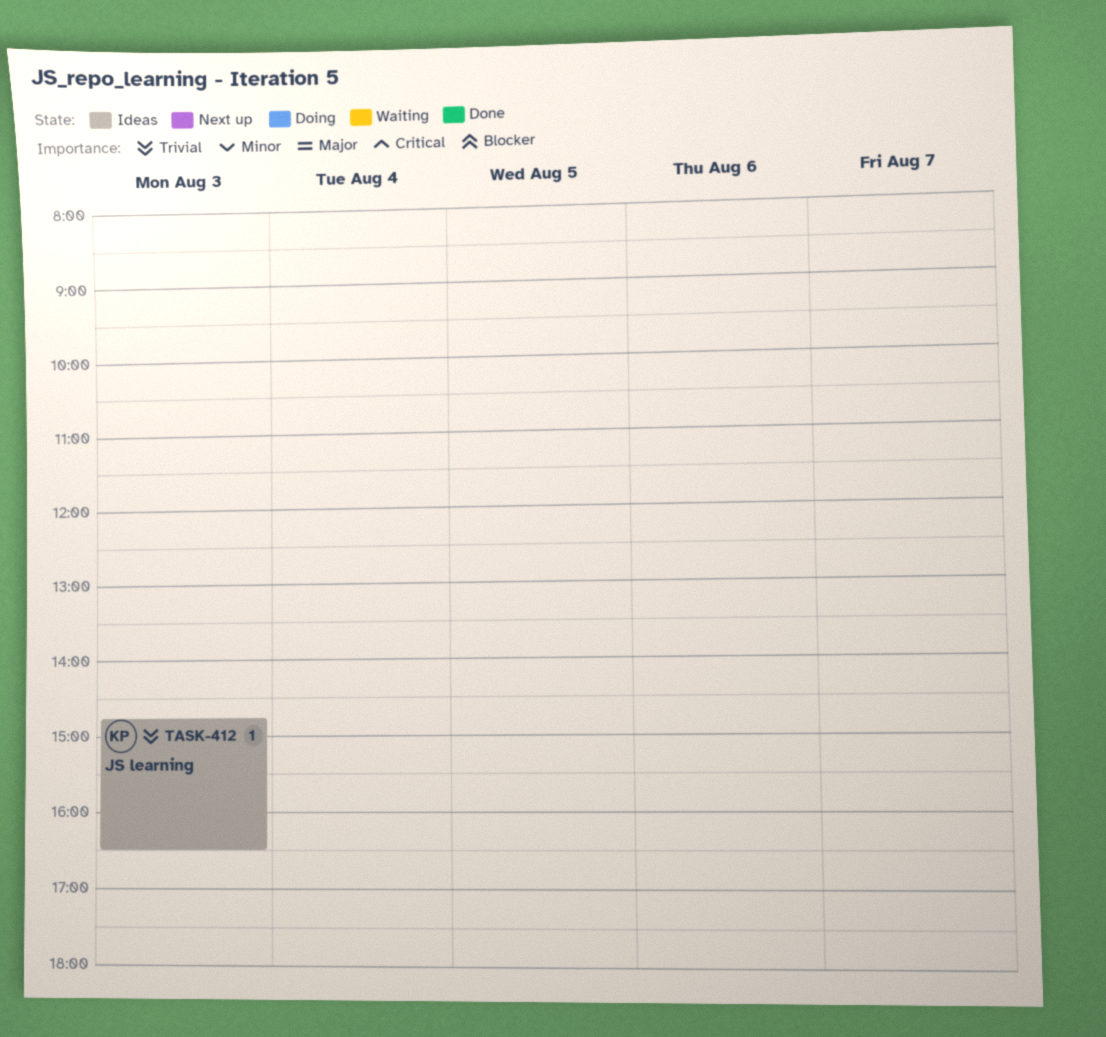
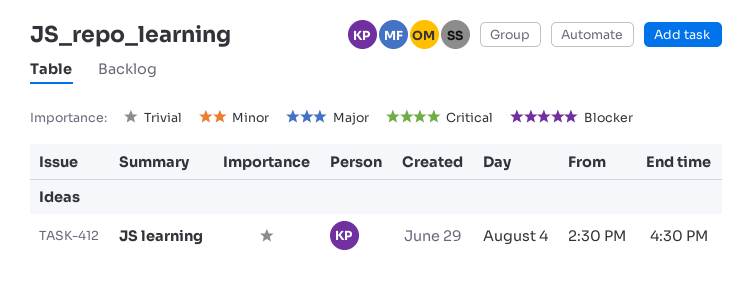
TASK-412, day: Aug 3 -> Aug 4
TASK-412, begins: 14:45 -> 14:30

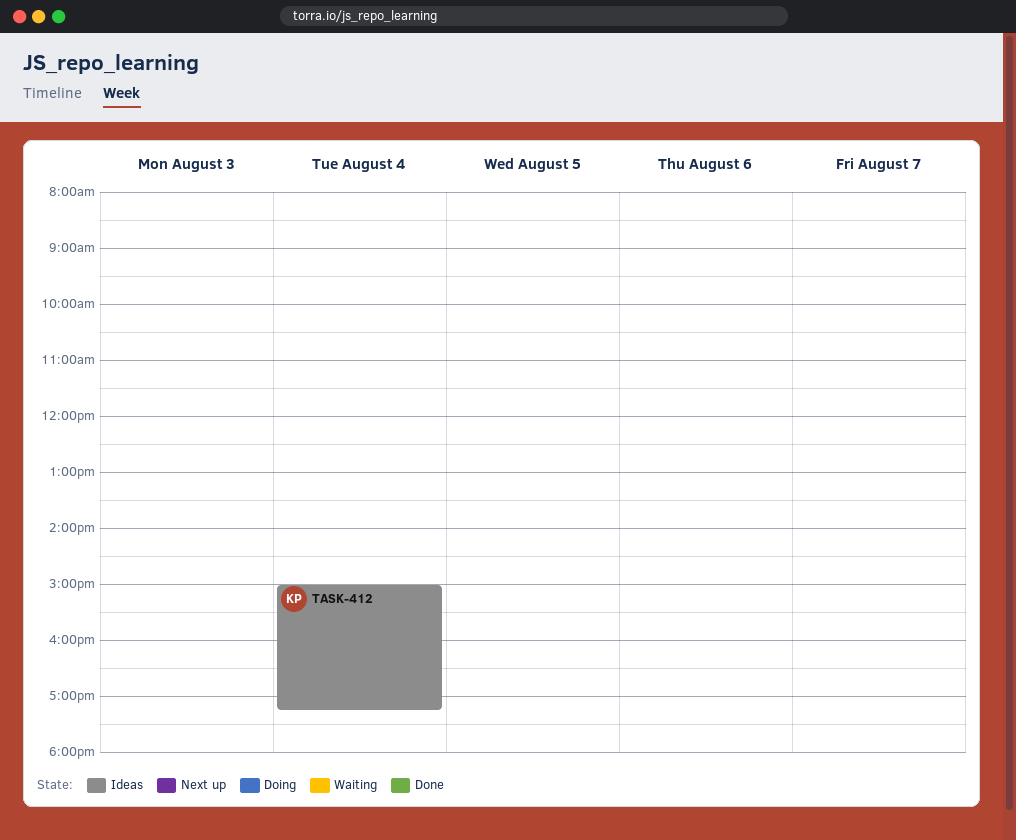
TASK-412, begins: 14:30 -> 15:00
TASK-412, ends: 16:30 -> 17:15

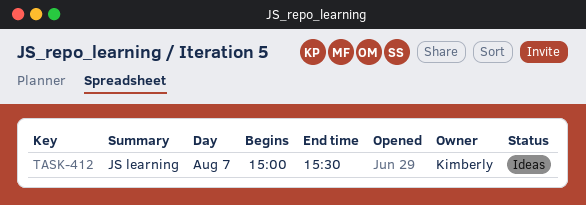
TASK-412, day: Aug 4 -> Aug 7
TASK-412, ends: 17:15 -> 15:30

